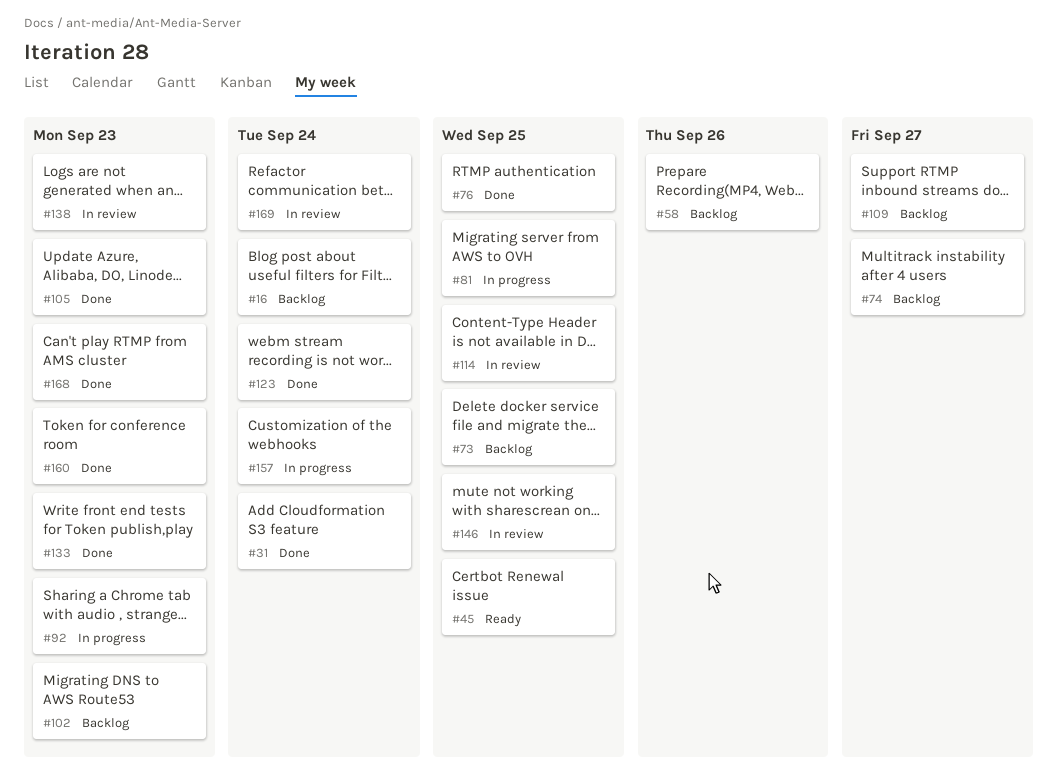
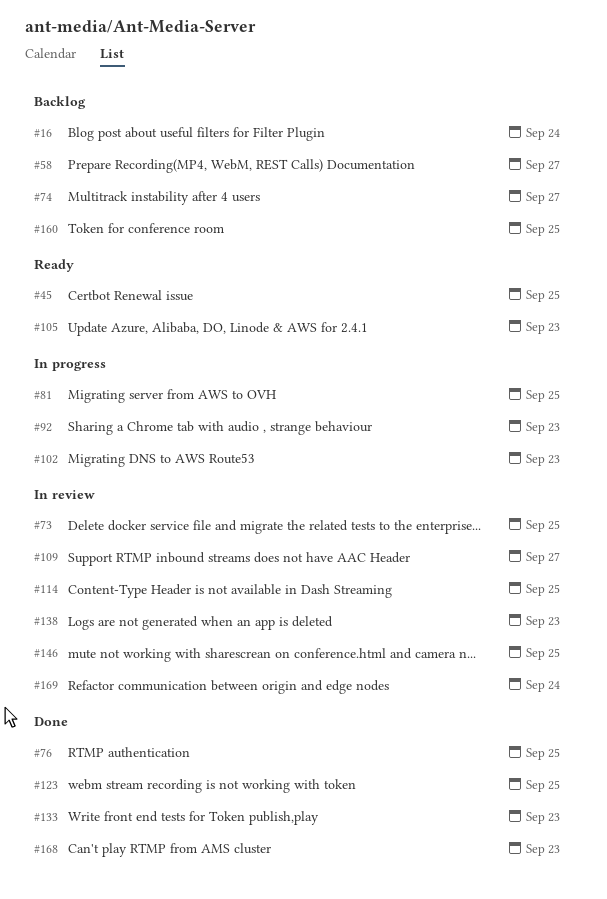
#31: present -> none
#58, due: Sep 26 -> Sep 27
#73, status: Backlog -> In review
#102, status: Backlog -> In progress
#105, status: Done -> Ready
#109, status: Backlog -> In review
#123, due: Sep 24 -> Sep 25
#157: present -> none
#160, status: Done -> Backlog
#160, due: Sep 23 -> Sep 25

